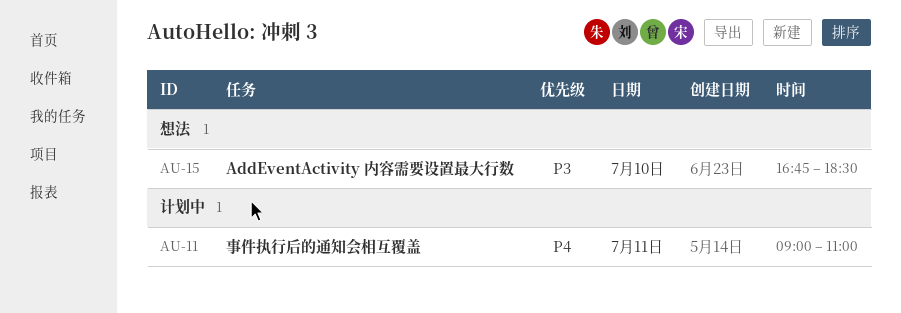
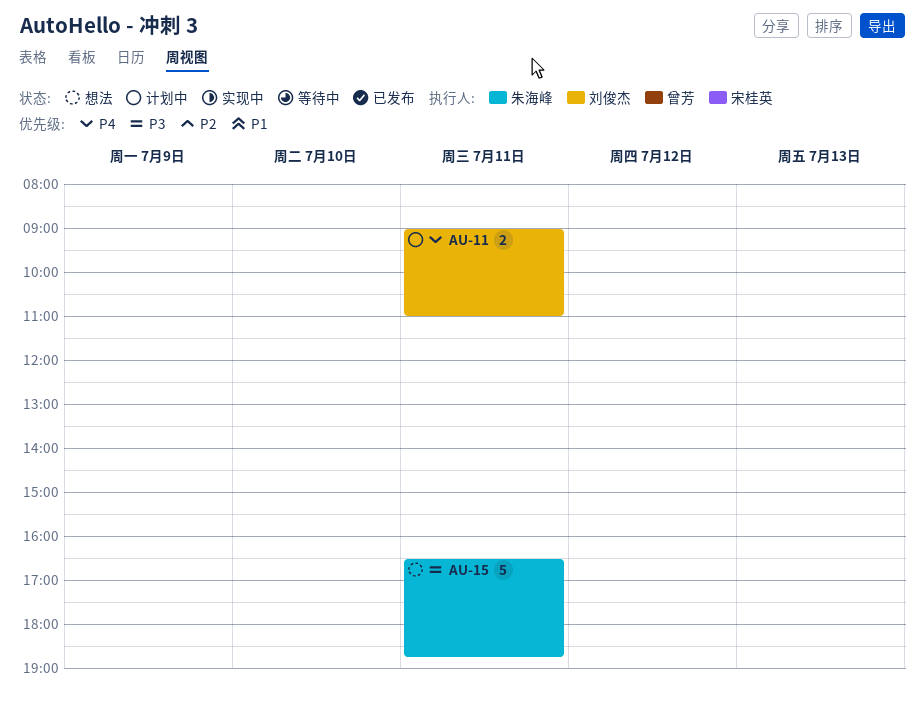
AU-15, day: Jul 10 -> Jul 11
AU-15, begins: 16:45 -> 16:30
AU-15, ends: 18:30 -> 18:45

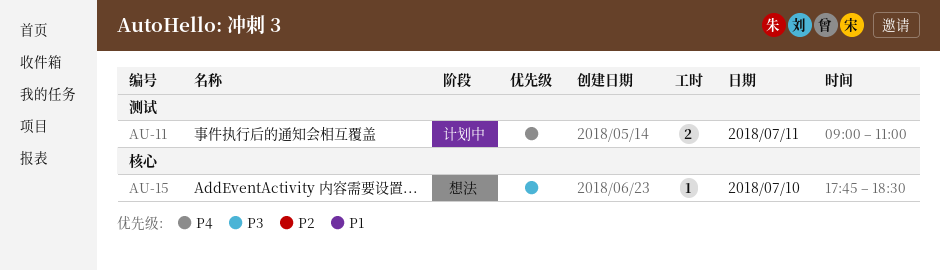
AU-15, estimate: 5 -> 1
AU-15, day: Jul 11 -> Jul 10
AU-15, begins: 16:30 -> 17:45
AU-15, ends: 18:45 -> 18:30

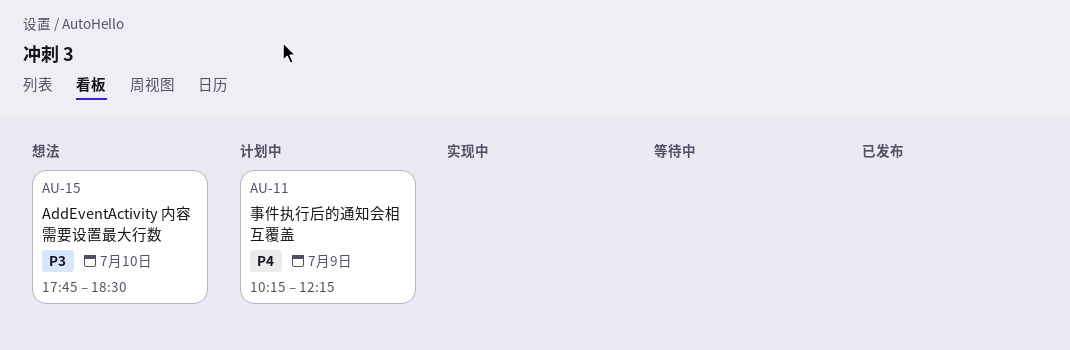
AU-11, day: Jul 11 -> Jul 9
AU-11, begins: 09:00 -> 10:15
AU-11, ends: 11:00 -> 12:15

